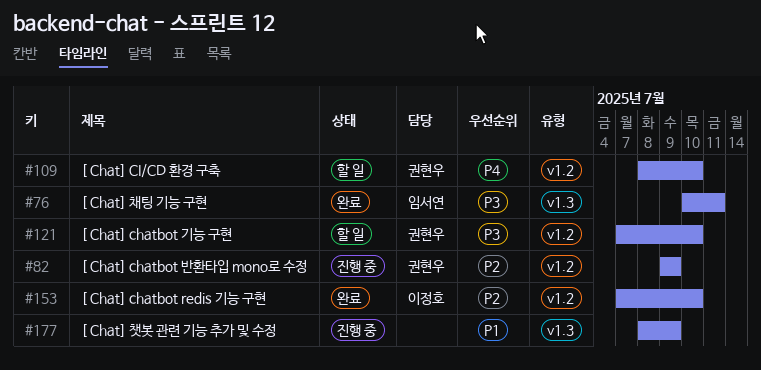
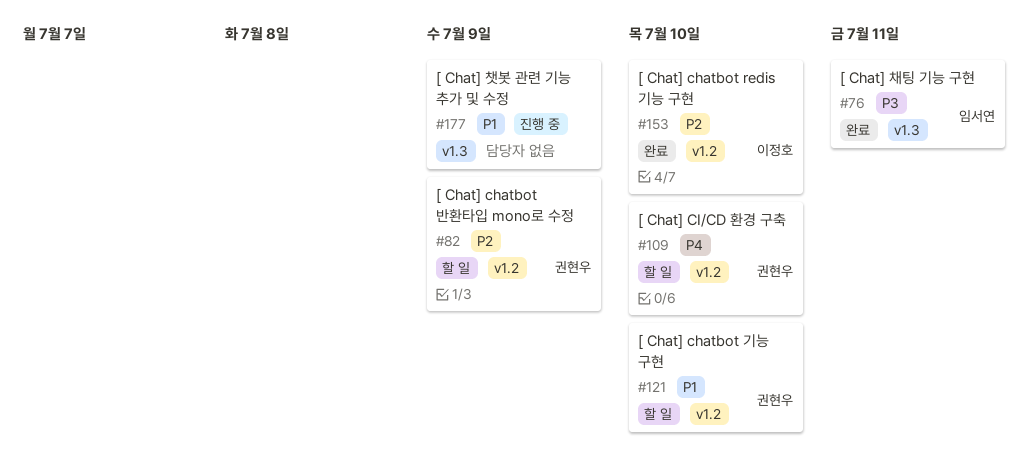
#82, status: 진행 중 -> 할 일
#121, priority: P3 -> P1

